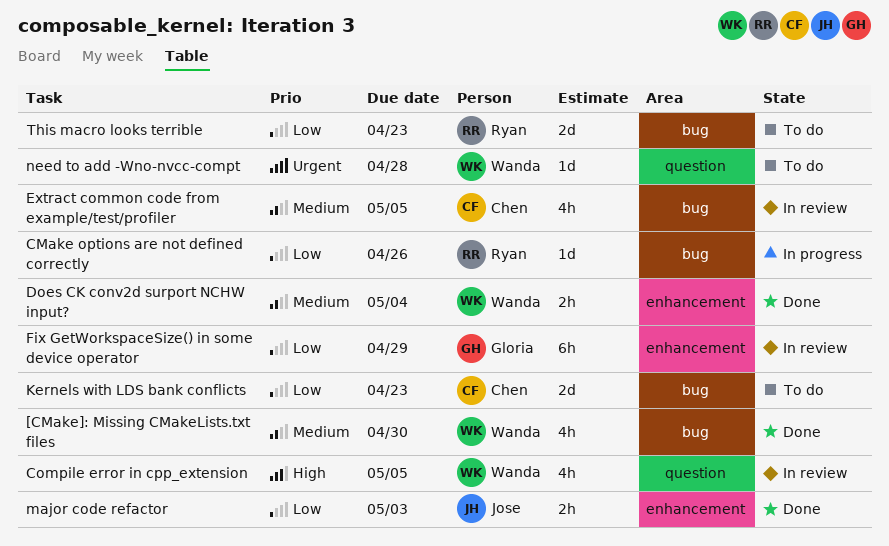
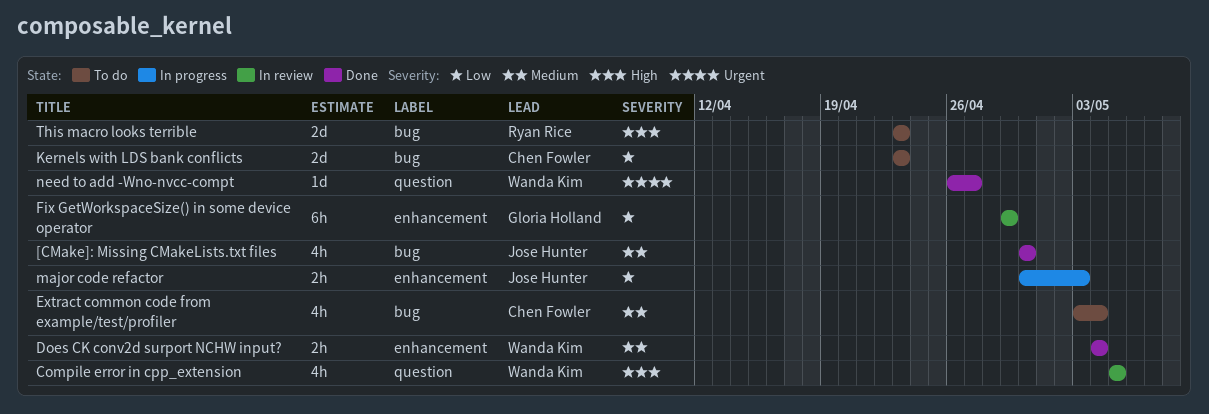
[CMake]: Missing CMakeLists.txt files, owner: Wanda Kim -> Jose Hunter
CMake options are not defined correctly: present -> none
Extract common code from example/test/profiler, status: In review -> To do
Extract common code from example/test/profiler, due: May 5 -> May 4
major code refactor, status: Done -> In progress
need to add -Wno-nvcc-compt, status: To do -> Done
need to add -Wno-nvcc-compt, due: Apr 28 -> Apr 27
This macro looks terrible, priority: Low -> High

